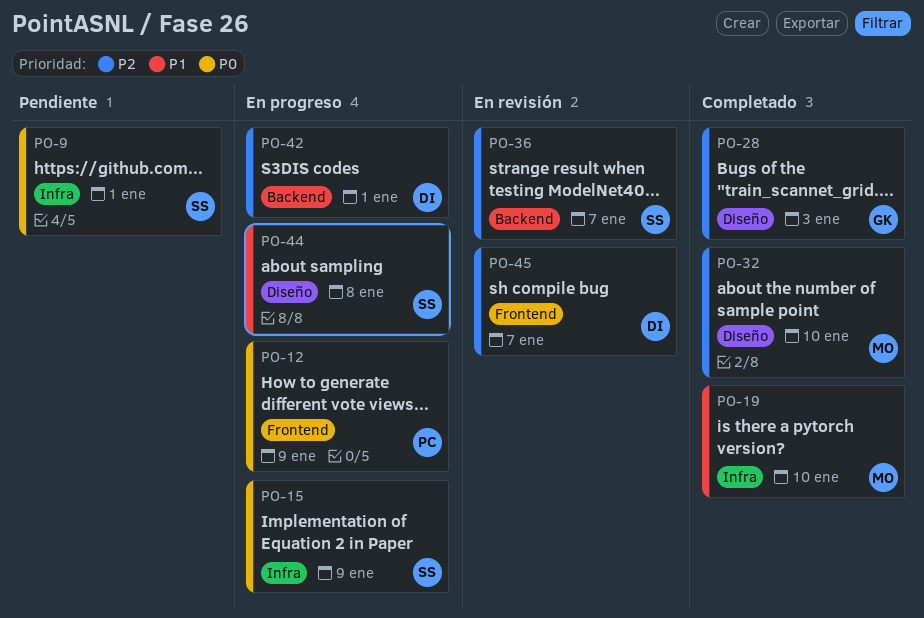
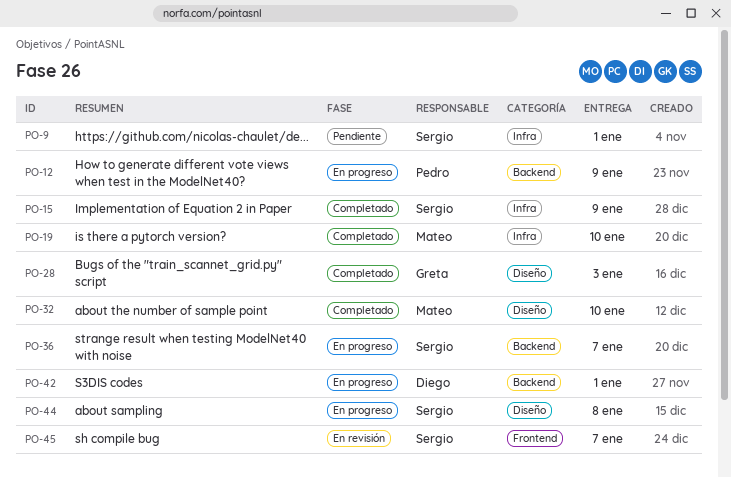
PO-12, label: Frontend -> Backend
PO-15, status: En progreso -> Completado
PO-36, status: En revisión -> En progreso
PO-45, owner: Diego -> Sergio

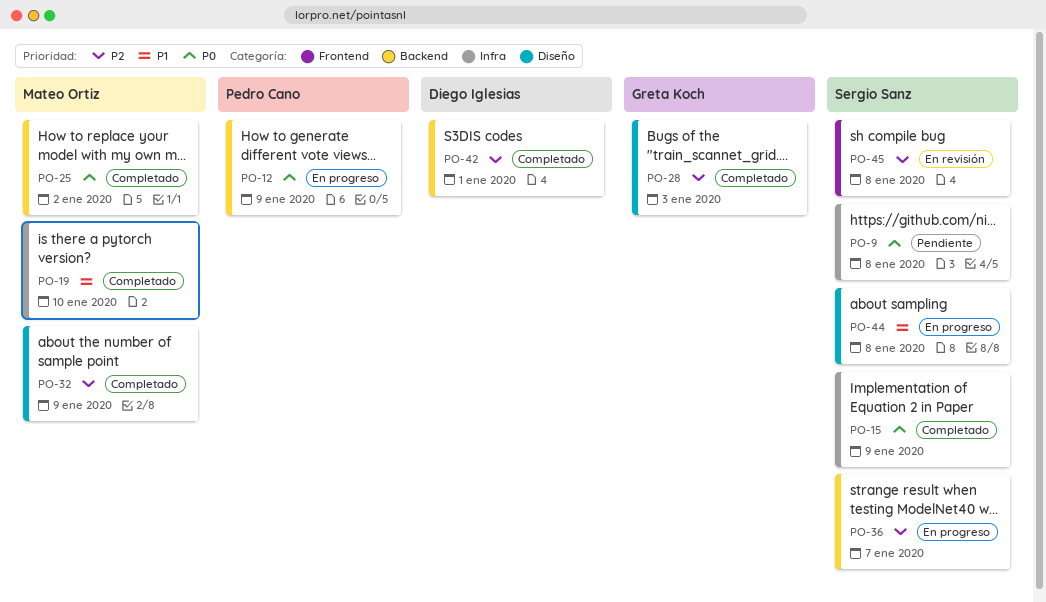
PO-9, due: Jan 1 -> Jan 8
PO-25: none -> present
PO-32, due: Jan 10 -> Jan 9
PO-42, status: En progreso -> Completado
PO-45, due: Jan 7 -> Jan 8

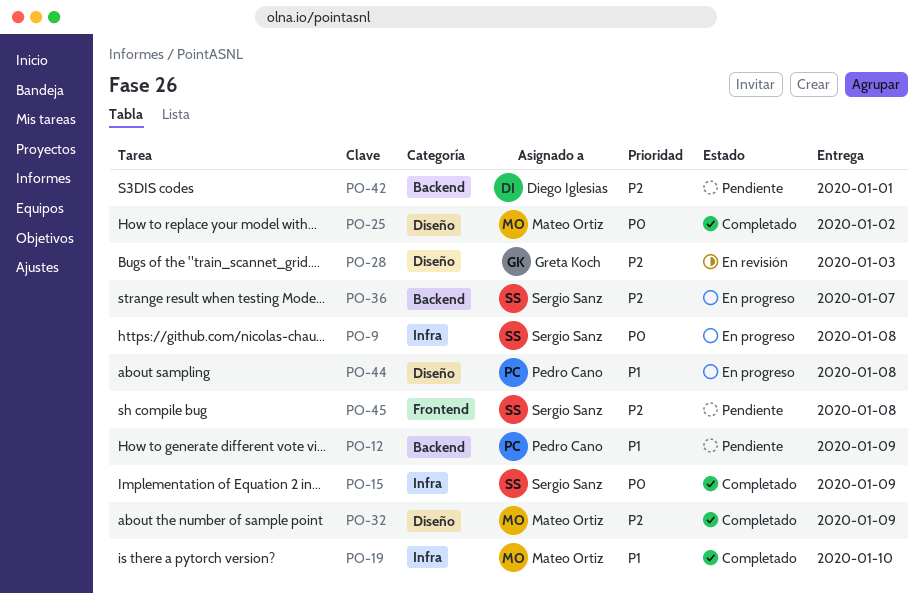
PO-9, status: Pendiente -> En progreso
PO-12, status: En progreso -> Pendiente
PO-12, priority: P0 -> P1
PO-25, label: Backend -> Diseño
PO-28, status: Completado -> En revisión
PO-42, status: Completado -> Pendiente
PO-44, owner: Sergio Sanz -> Pedro Cano
PO-45, status: En revisión -> Pendiente

